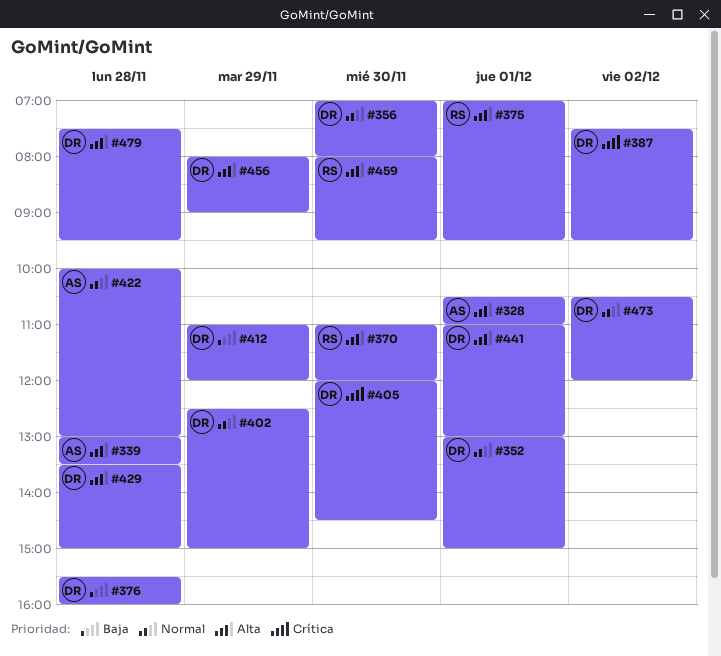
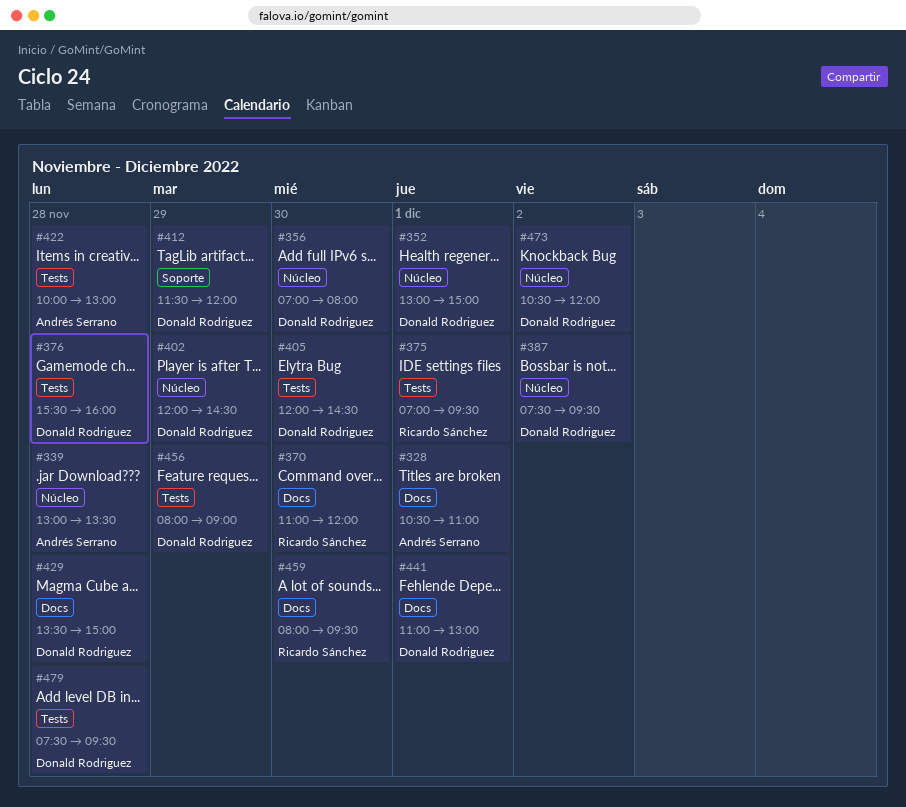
#402, begins: 12:30 -> 12:00
#402, ends: 15:00 -> 14:30
#412, begins: 11:00 -> 11:30

